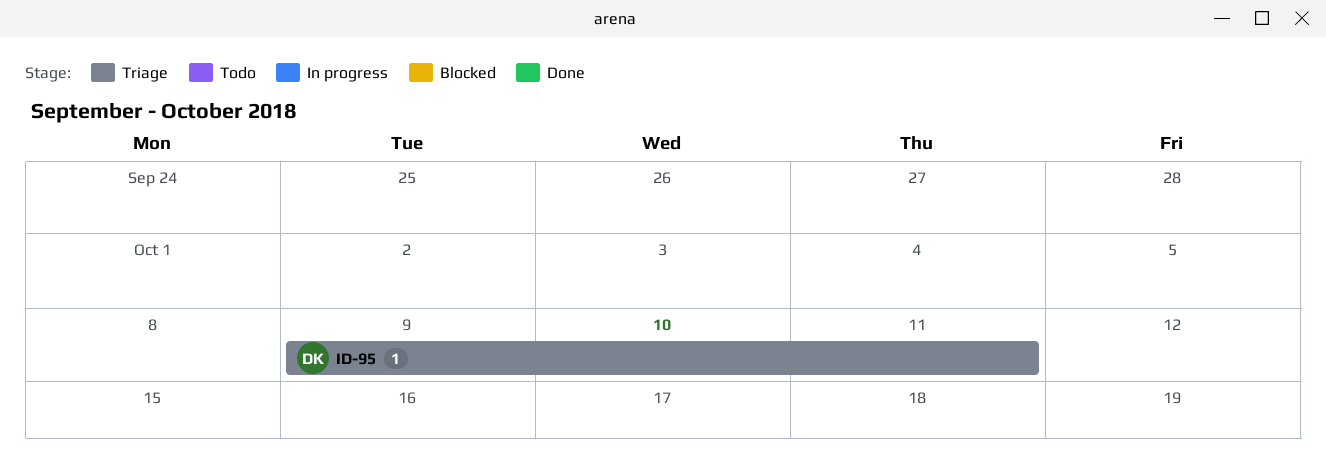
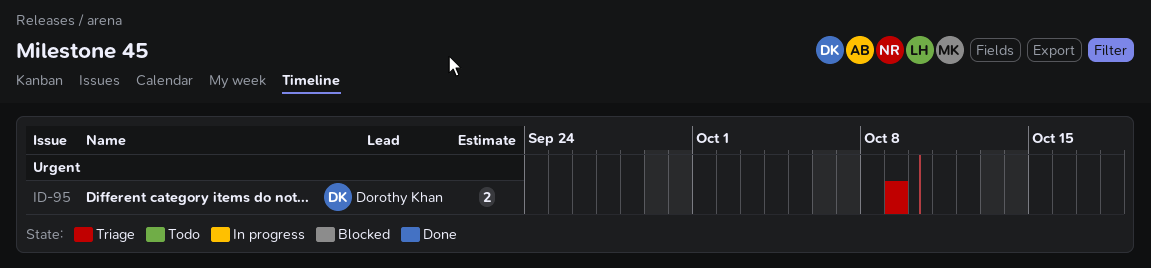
ID-95, estimate: 1 -> 2
ID-95, due: Oct 11 -> Oct 9

